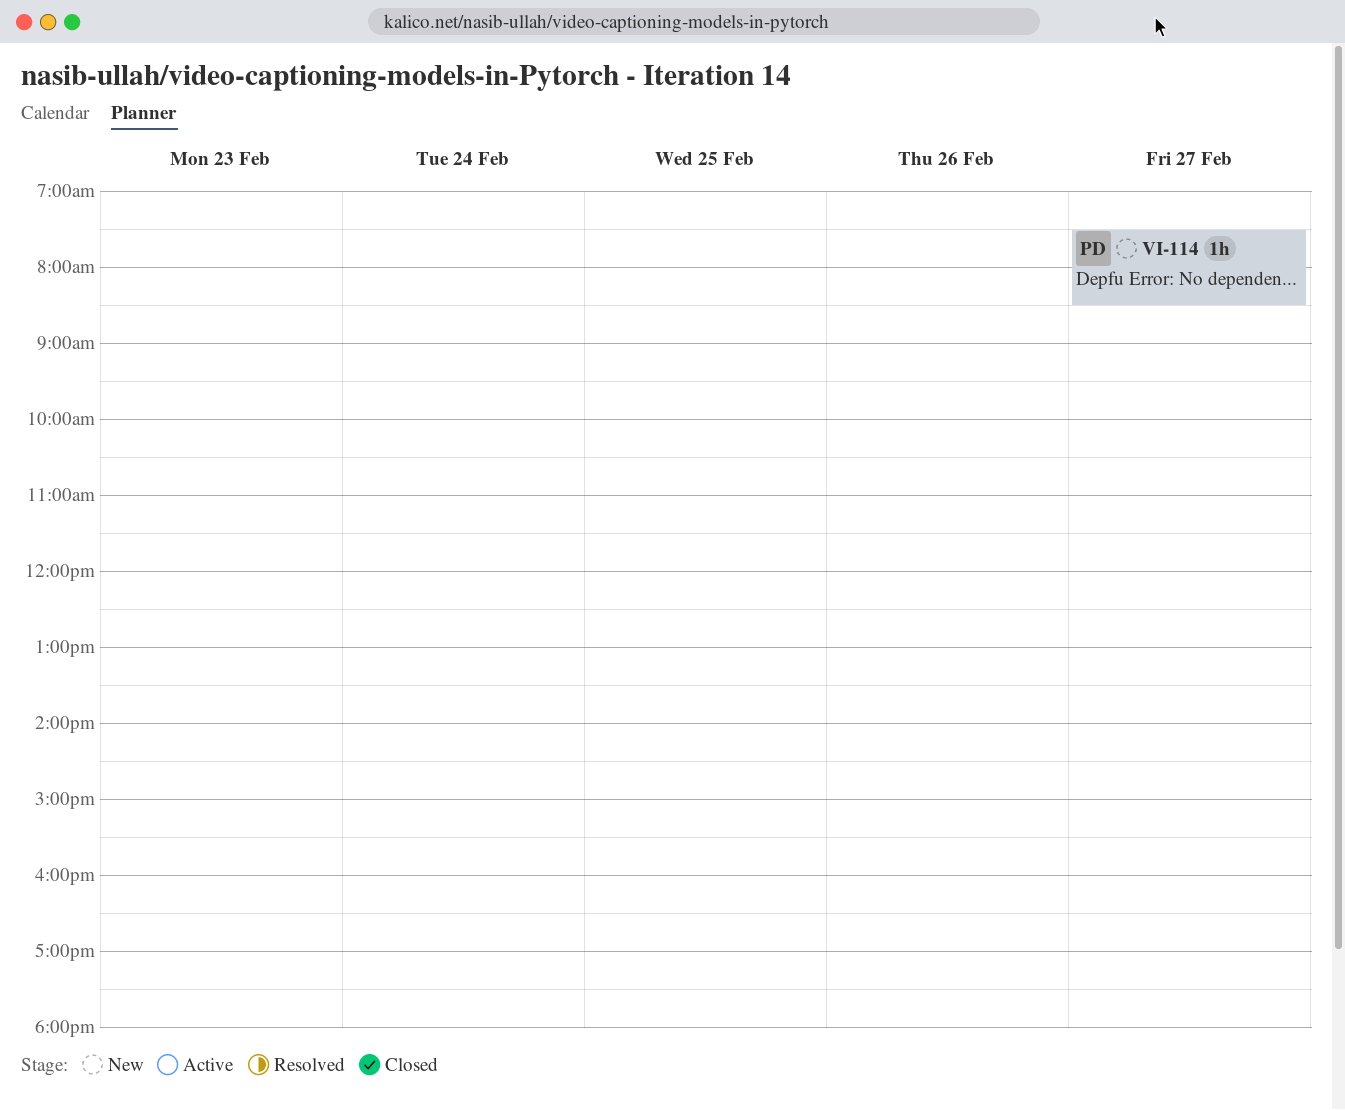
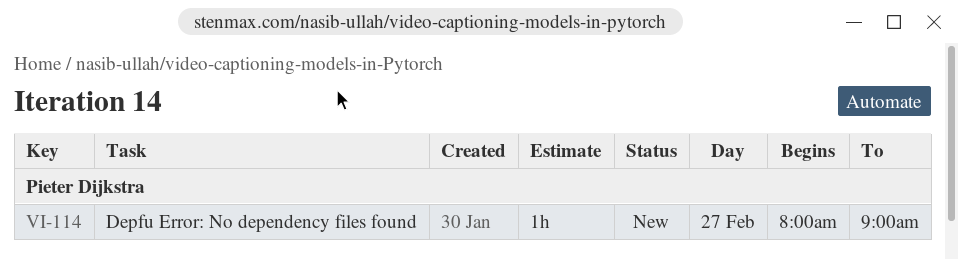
VI-114, begins: 07:30 -> 08:00
VI-114, ends: 08:30 -> 09:00

